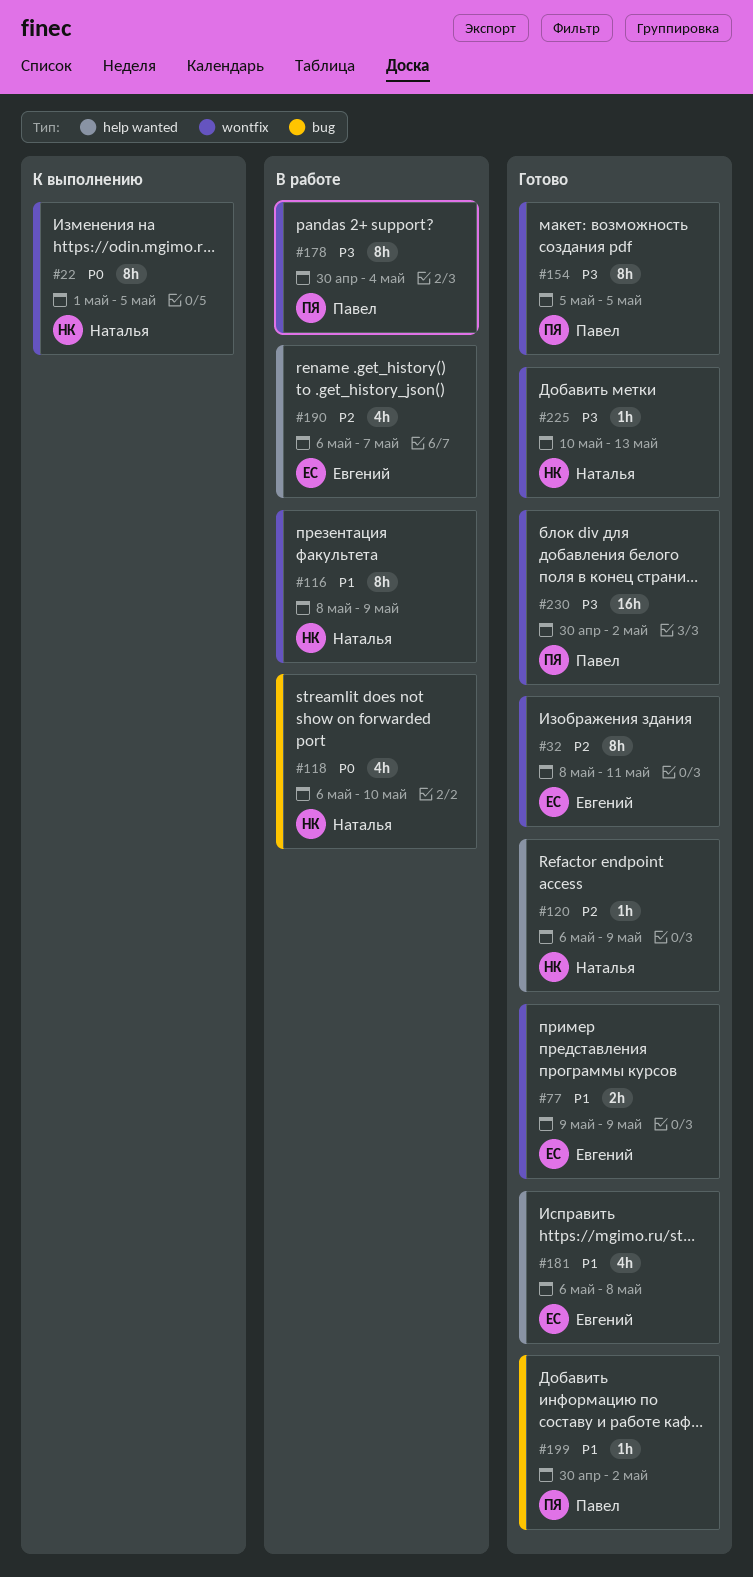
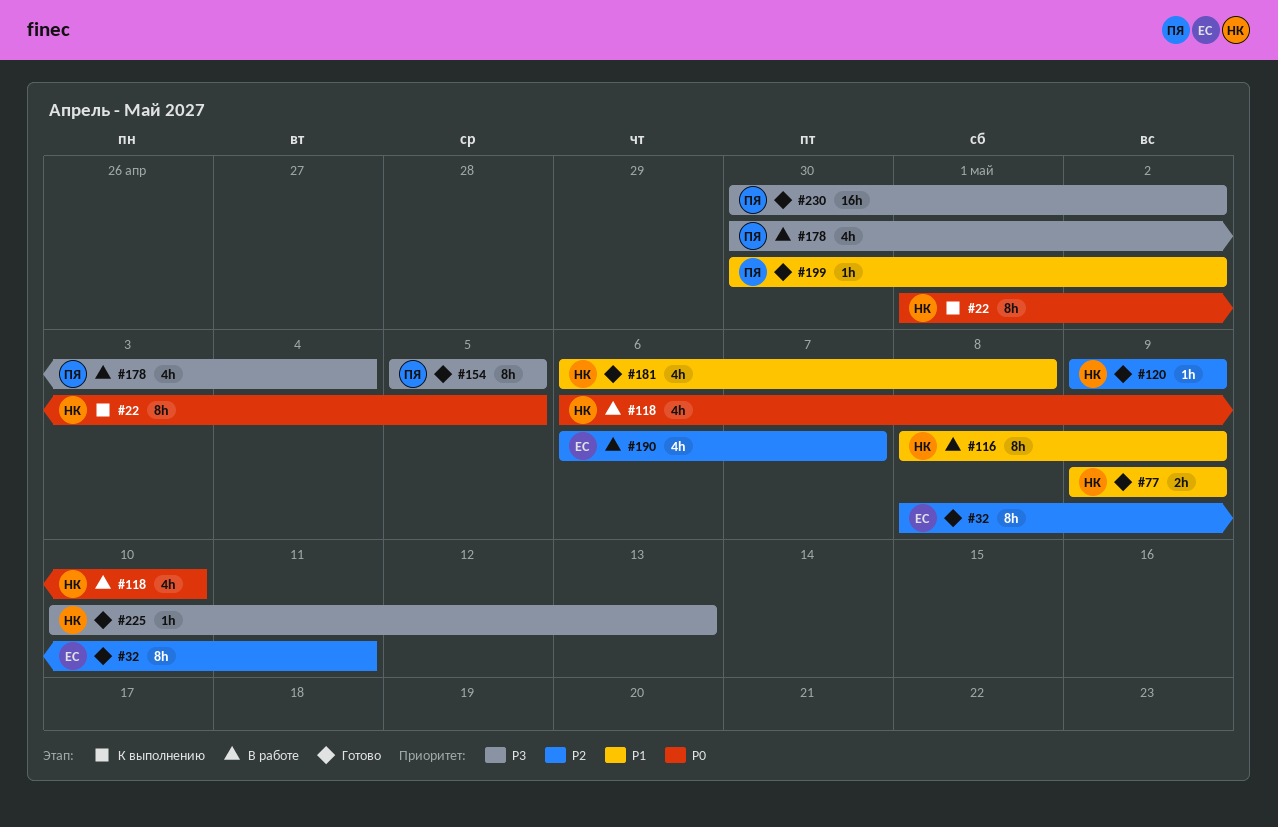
#77, owner: Евгений -> Наталья
#120, start: May 6 -> May 9
#178, estimate: 8h -> 4h
#181, owner: Евгений -> Наталья

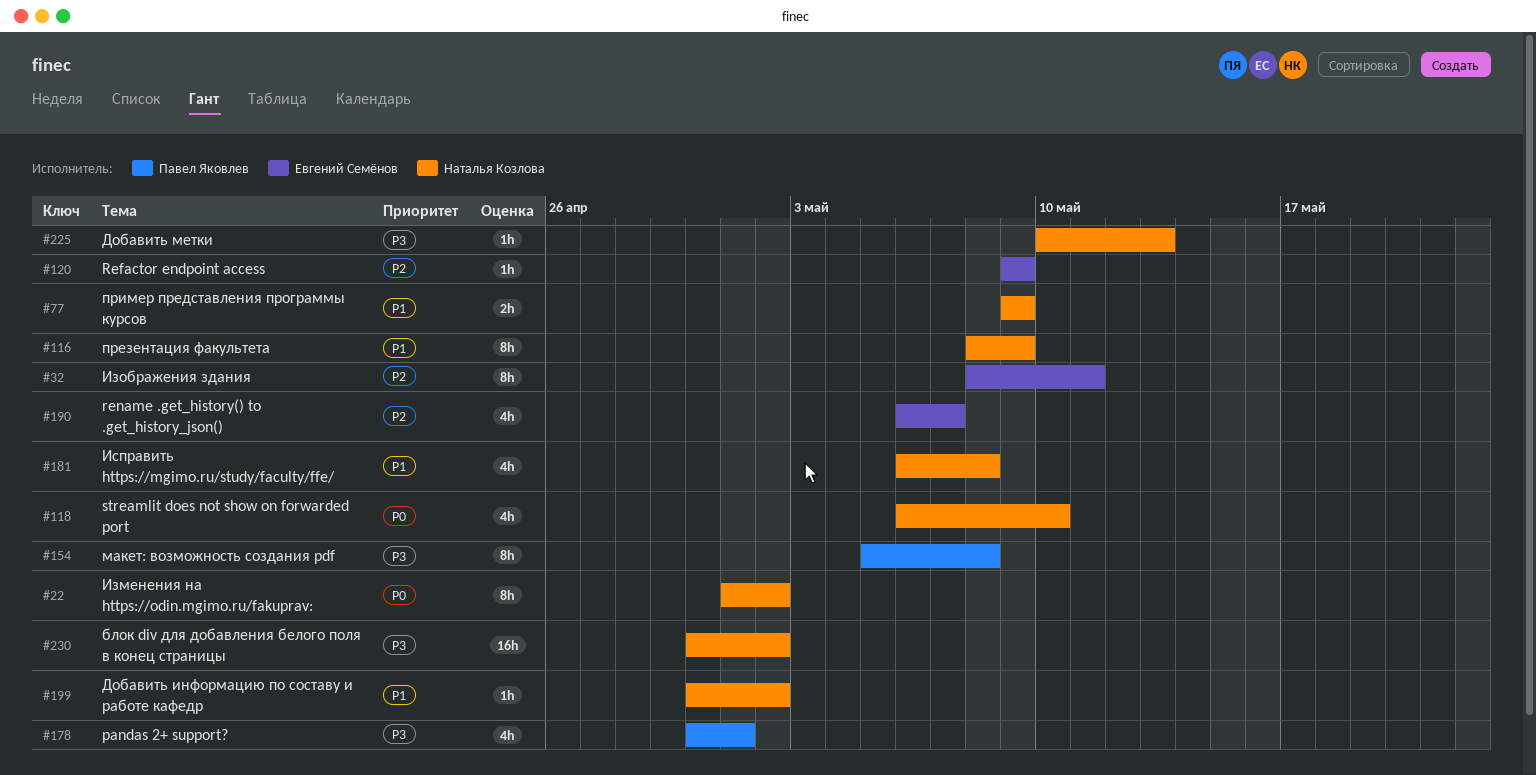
#22, due: May 5 -> May 2
#120, owner: Наталья Козлова -> Евгений Семёнов
#154, due: May 5 -> May 8
#178, due: May 4 -> May 1
#199, owner: Павел Яковлев -> Наталья Козлова
#230, owner: Павел Яковлев -> Наталья Козлова

